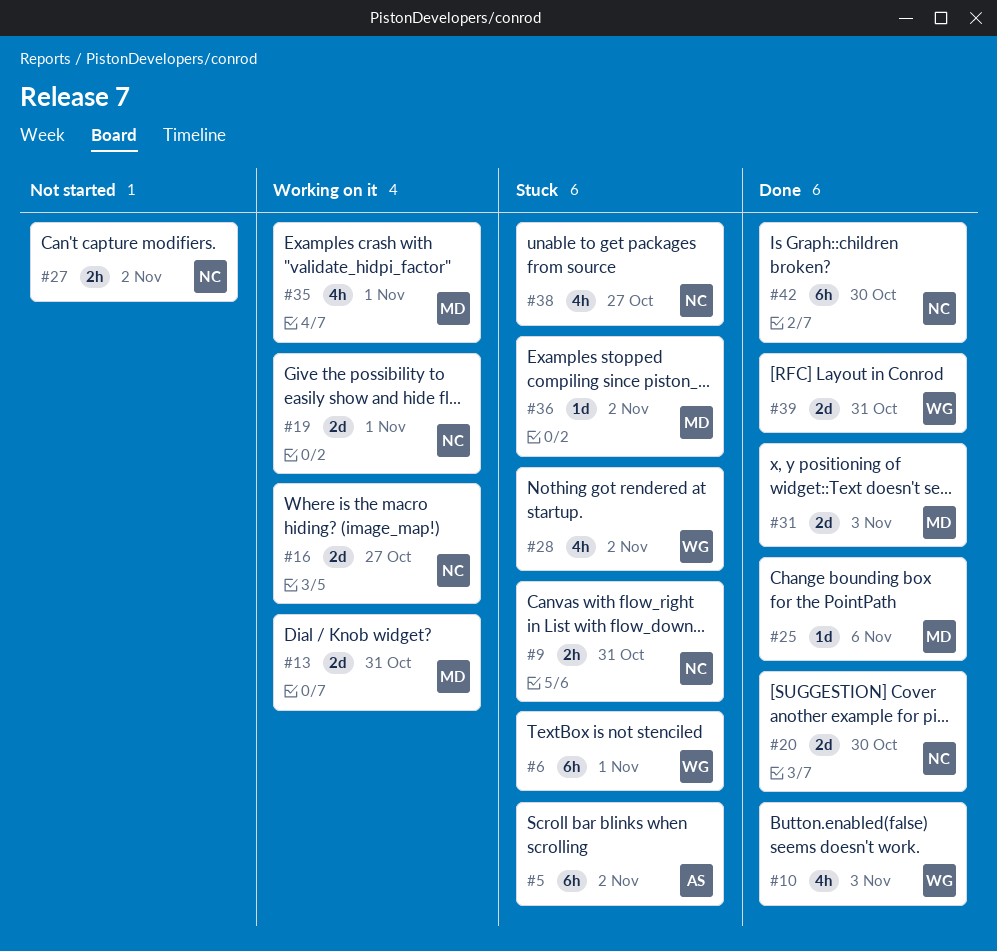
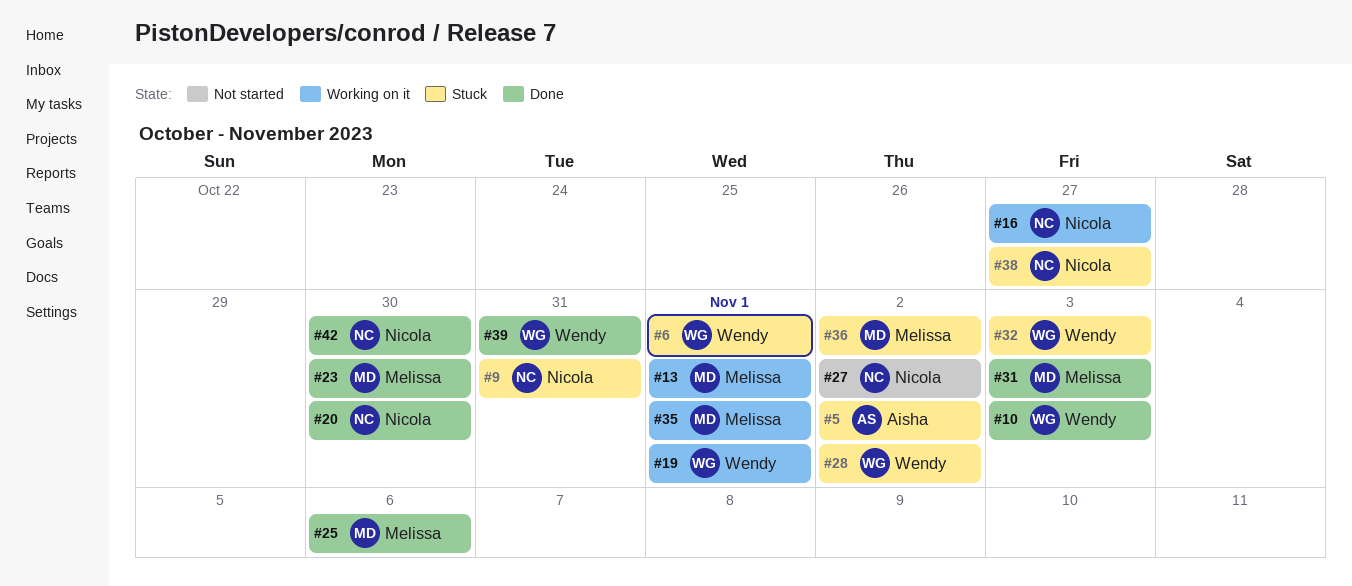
#13, due: Oct 31 -> Nov 1
#19, owner: Nicola -> Wendy
#23: none -> present
#32: none -> present

